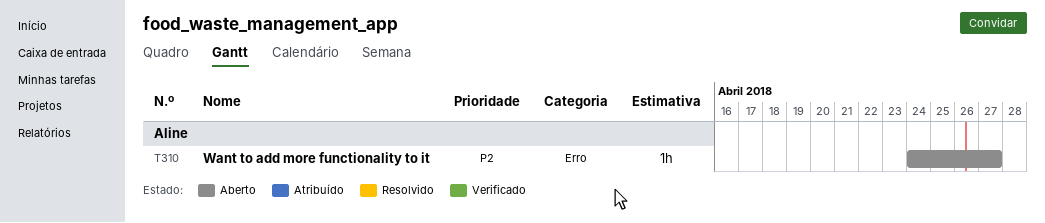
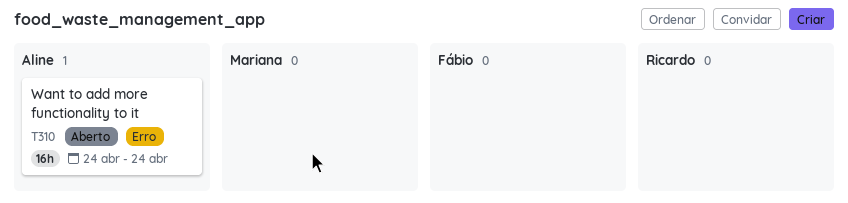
T310, estimate: 1h -> 16h
T310, due: Apr 27 -> Apr 24

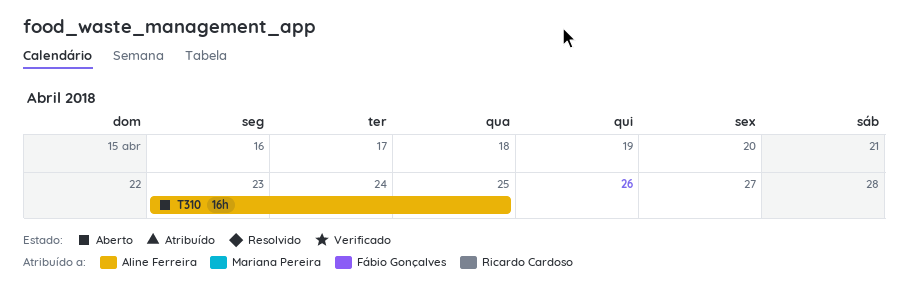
T310, start: Apr 24 -> Apr 23
T310, due: Apr 24 -> Apr 25

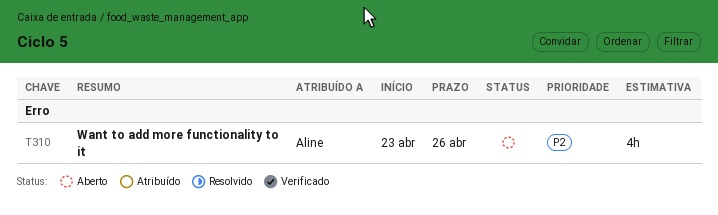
T310, estimate: 16h -> 4h
T310, due: Apr 25 -> Apr 26

